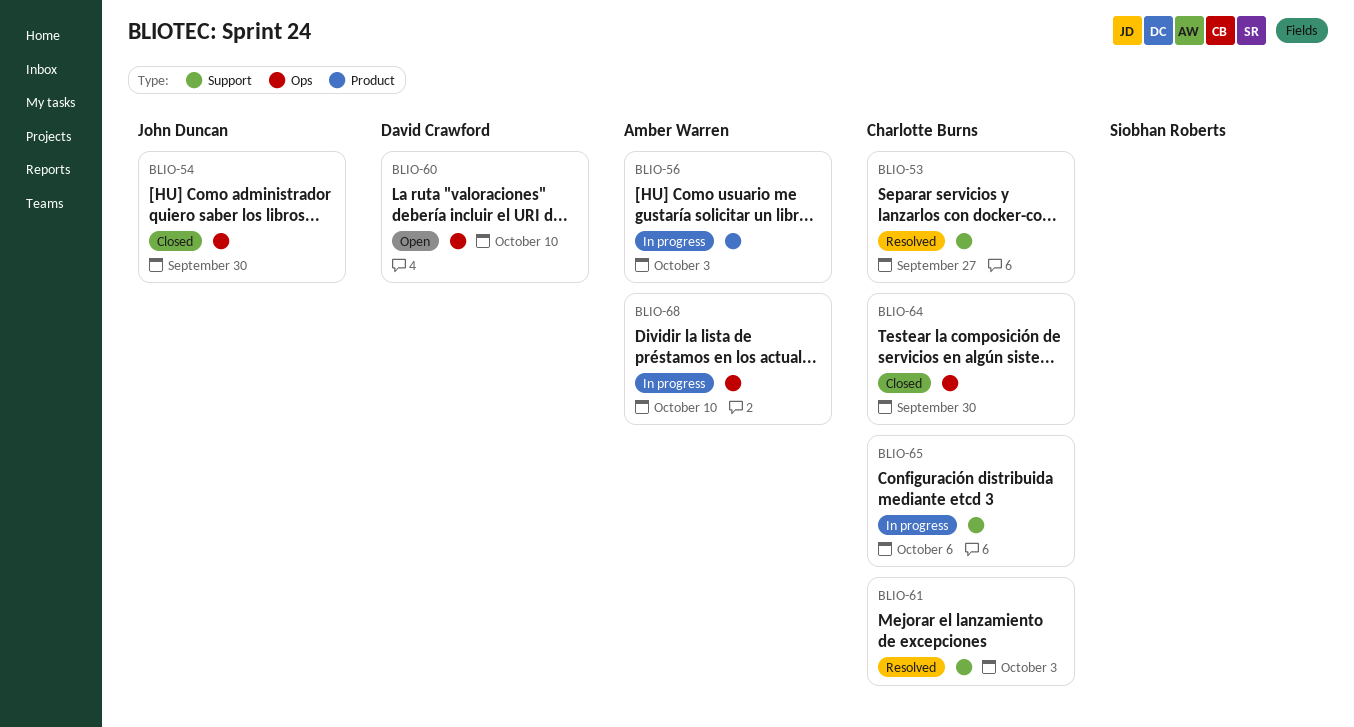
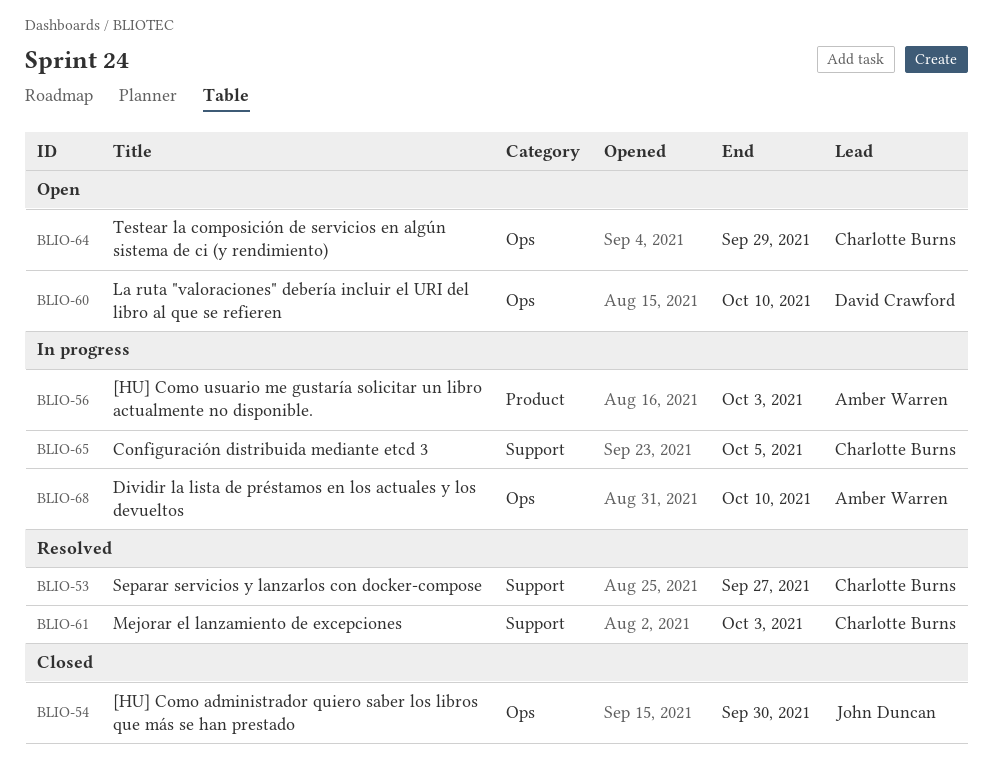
BLIO-64, status: Closed -> Open
BLIO-64, due: Sep 30 -> Sep 29
BLIO-65, due: Oct 6 -> Oct 5

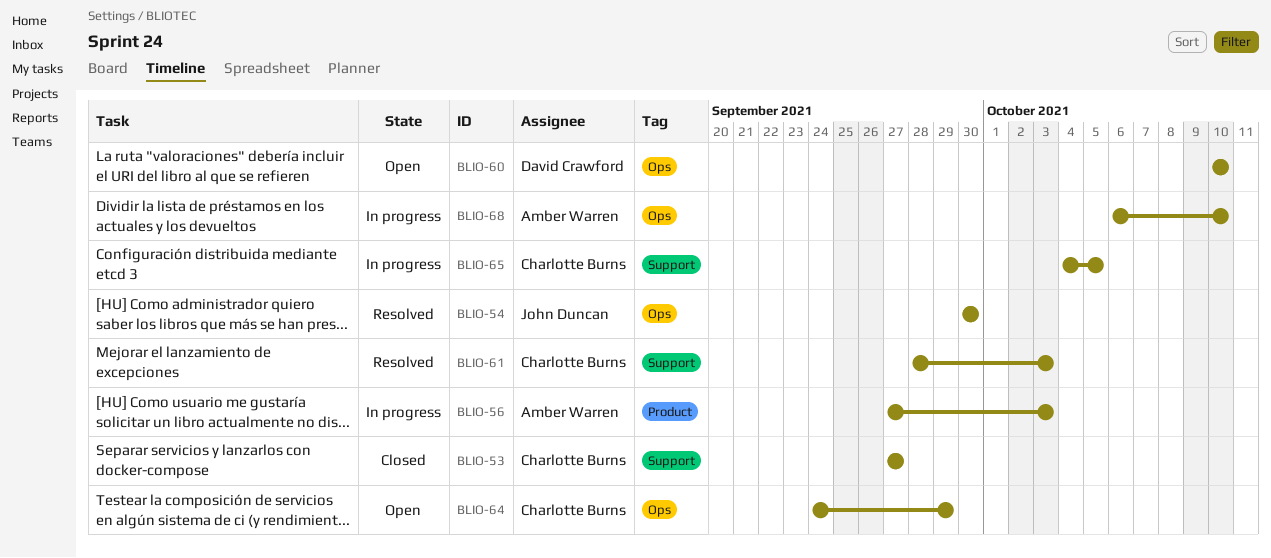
BLIO-53, status: Resolved -> Closed
BLIO-54, status: Closed -> Resolved

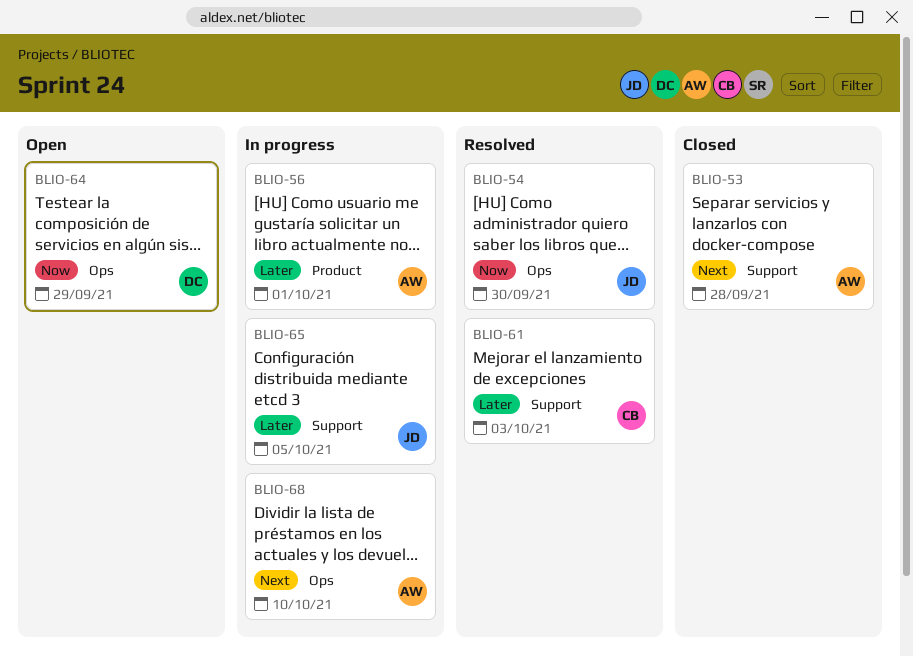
BLIO-53, owner: Charlotte Burns -> Amber Warren
BLIO-53, due: Sep 27 -> Sep 28
BLIO-56, due: Oct 3 -> Oct 1
BLIO-60: present -> none
BLIO-64, owner: Charlotte Burns -> David Crawford
BLIO-65, owner: Charlotte Burns -> John Duncan

